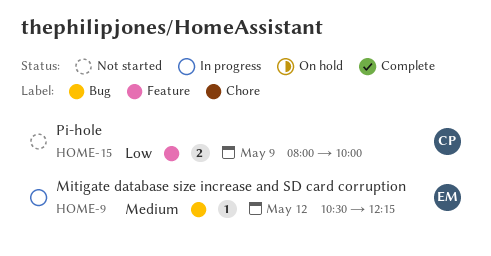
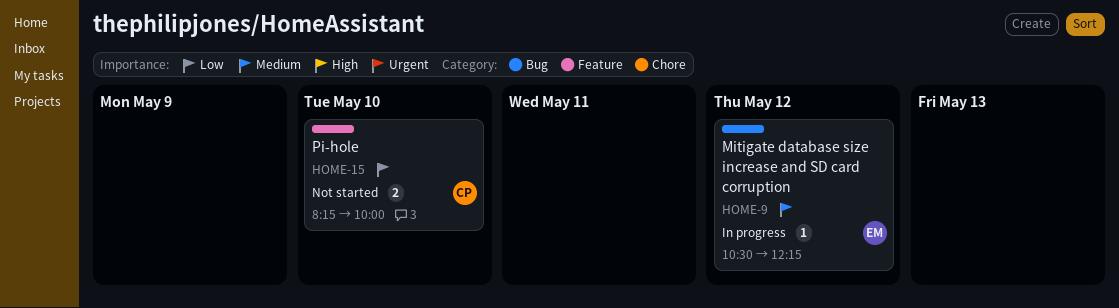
HOME-15, day: May 9 -> May 10
HOME-15, begins: 08:00 -> 08:15

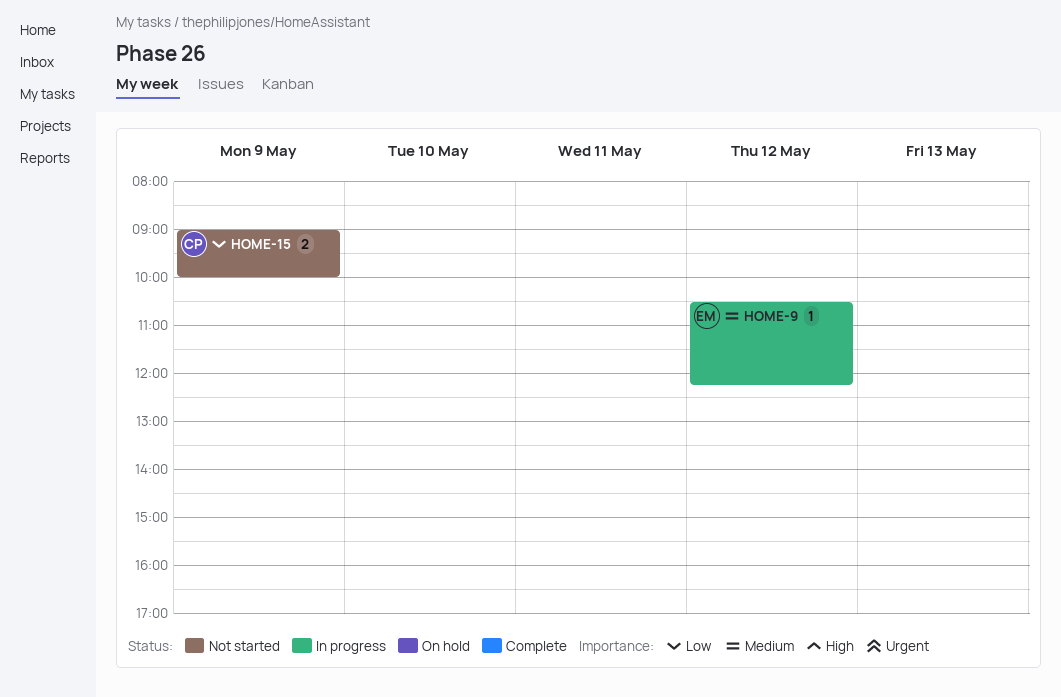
HOME-15, day: May 10 -> May 9
HOME-15, begins: 08:15 -> 09:00

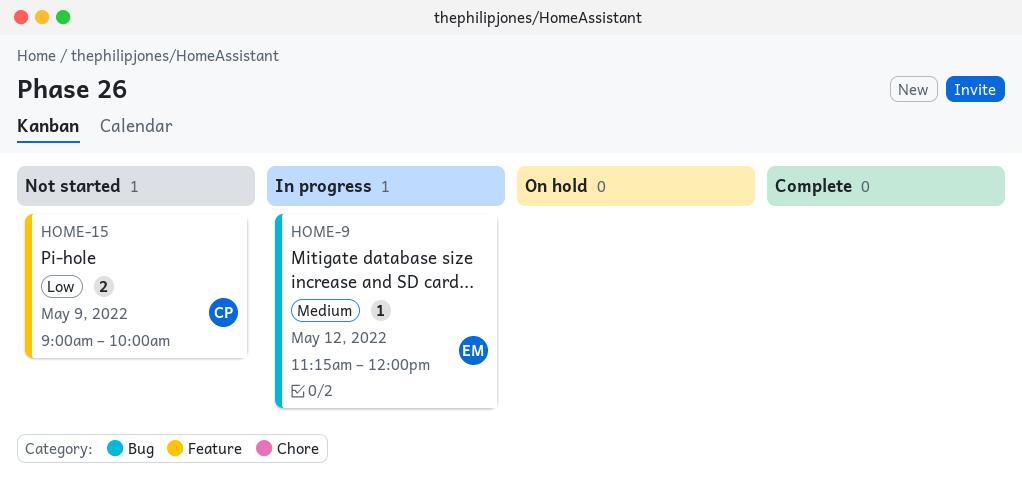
HOME-9, begins: 10:30 -> 11:15
HOME-9, ends: 12:15 -> 12:00

